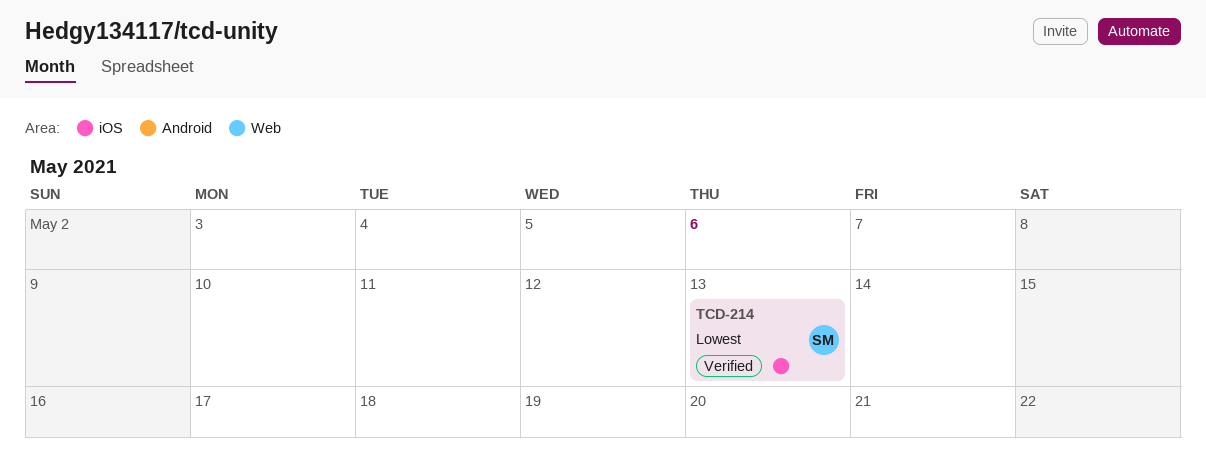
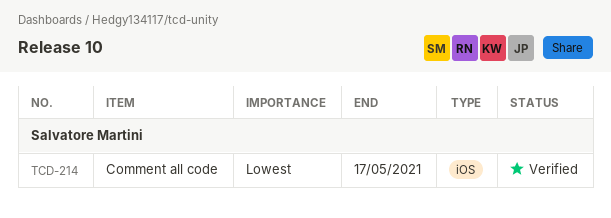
TCD-214, due: May 13 -> May 17

